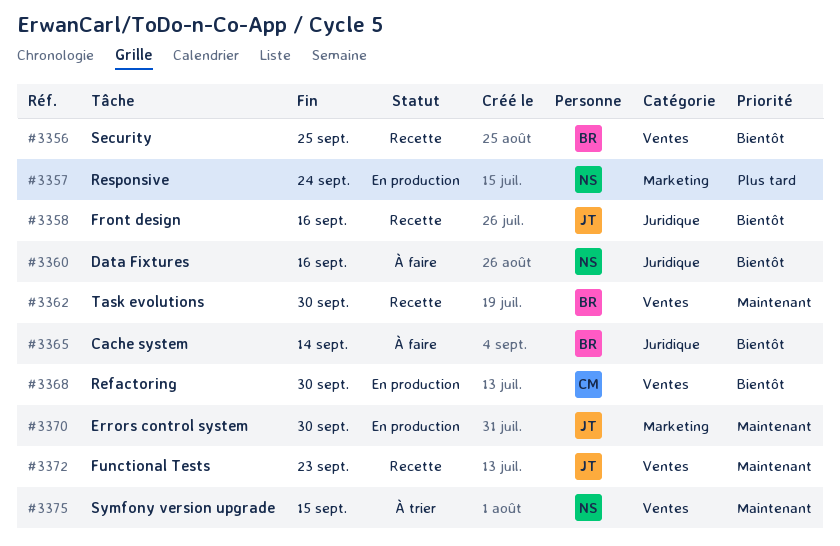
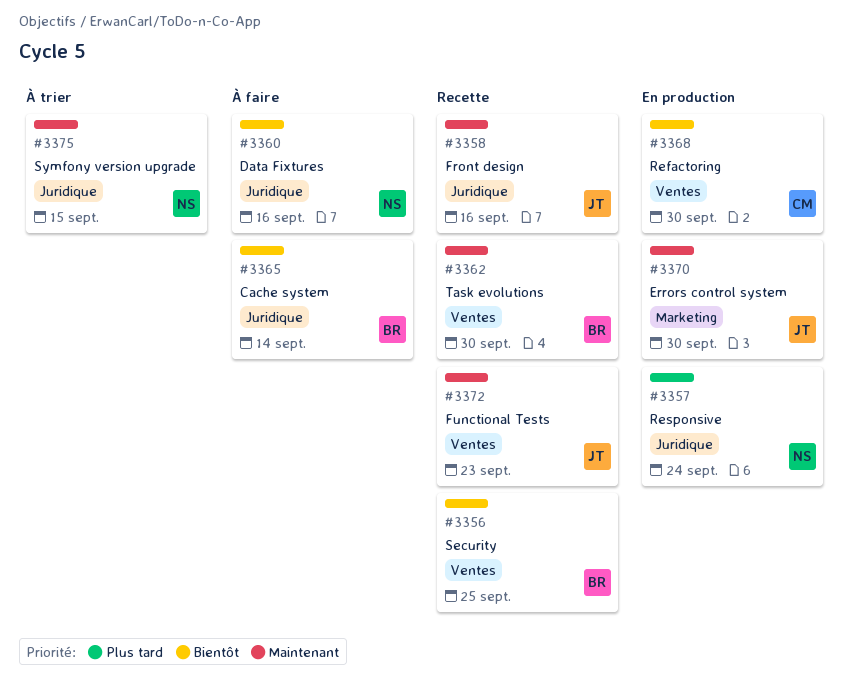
#3357, label: Marketing -> Juridique
#3358, priority: Bientôt -> Maintenant
#3375, label: Ventes -> Juridique

